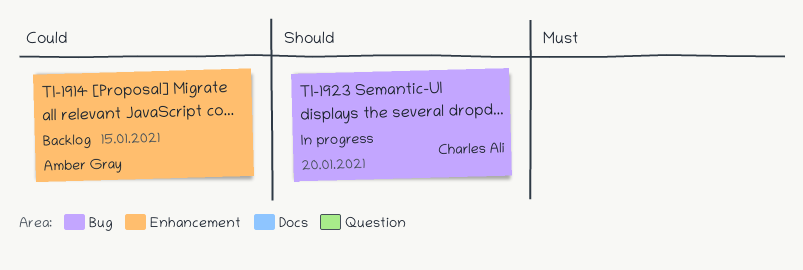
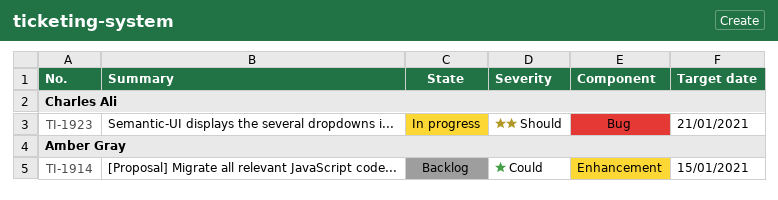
TI-1923, due: Jan 20 -> Jan 21

